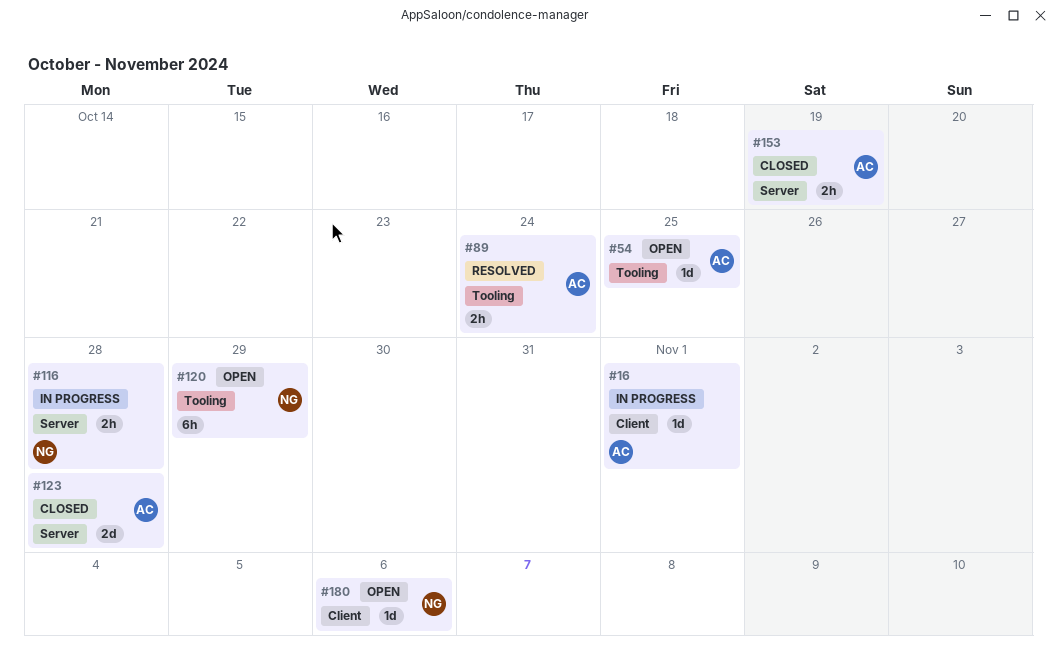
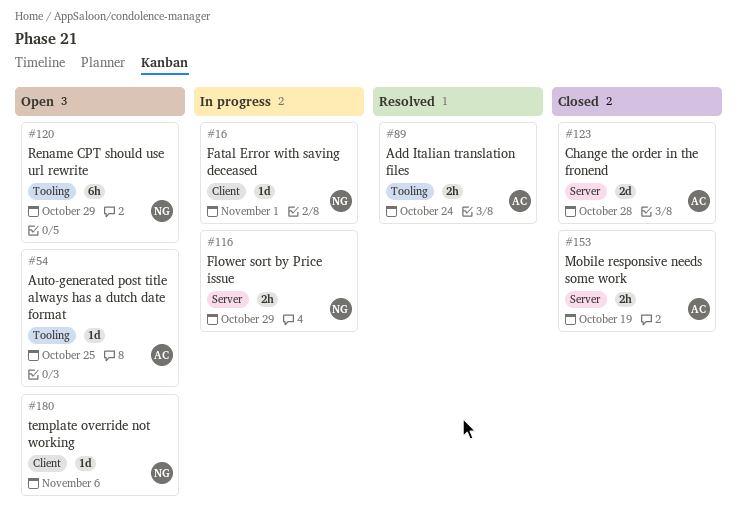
#16, owner: AC -> NG
#116, due: Oct 28 -> Oct 29

